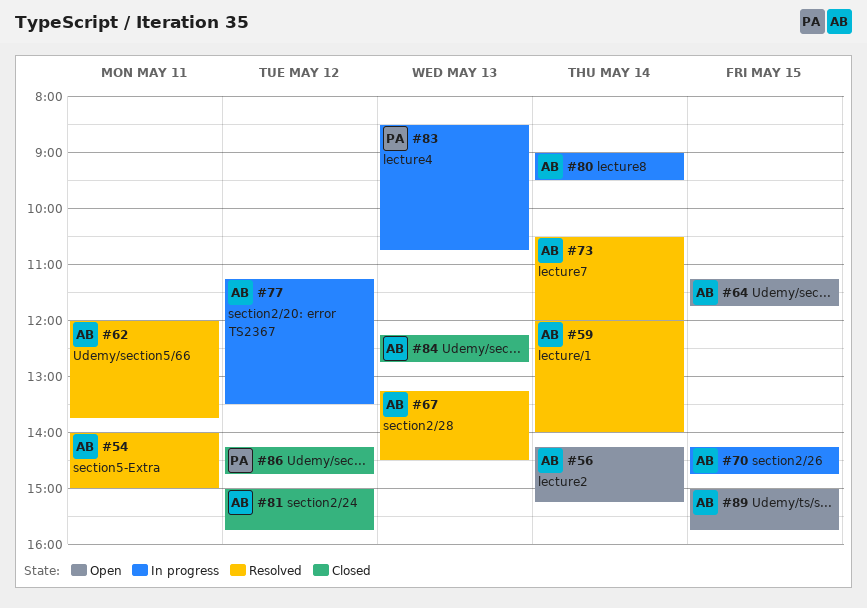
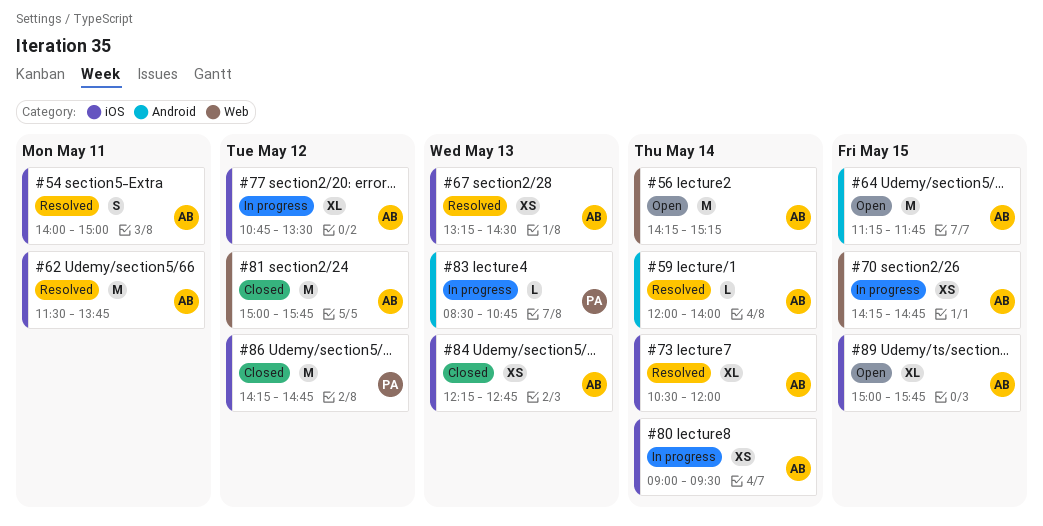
#62, begins: 12:00 -> 11:30
#77, begins: 11:15 -> 10:45

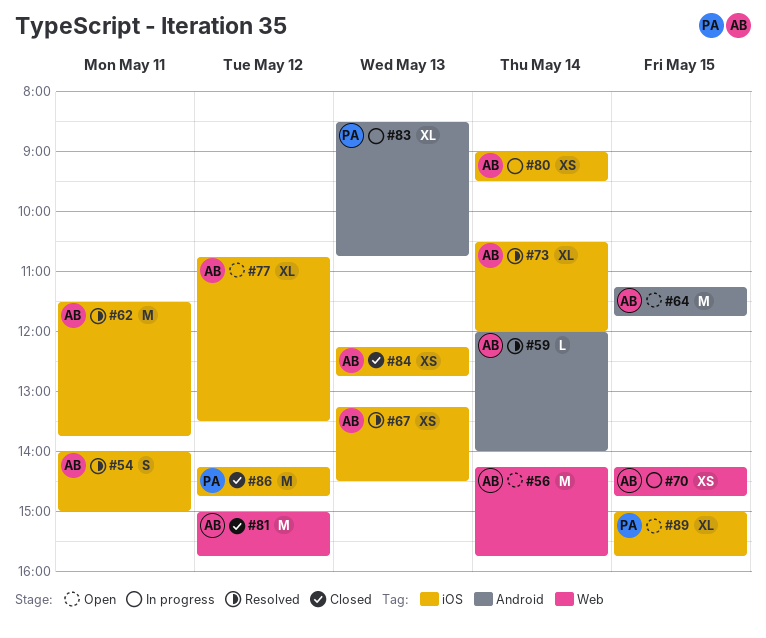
#56, ends: 15:15 -> 15:45
#77, status: In progress -> Open
#83, estimate: L -> XL
#89, owner: AB -> PA

